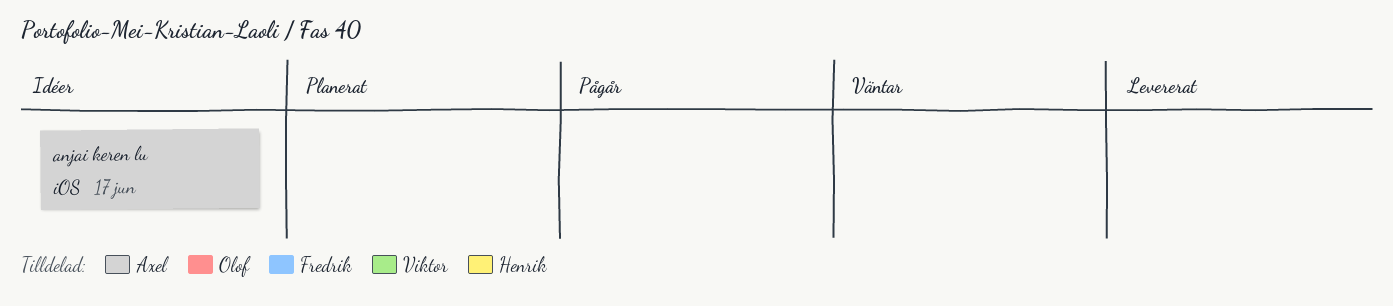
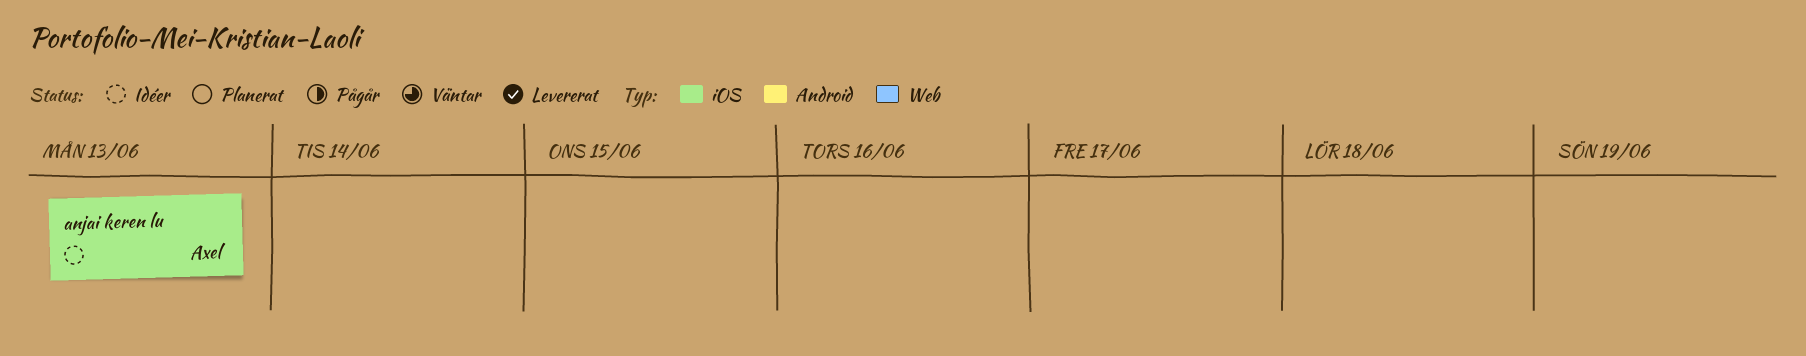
anjai keren lu, due: Jun 17 -> Jun 13

